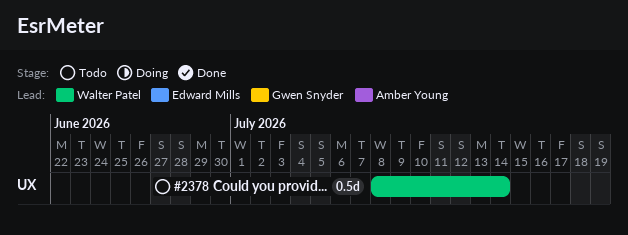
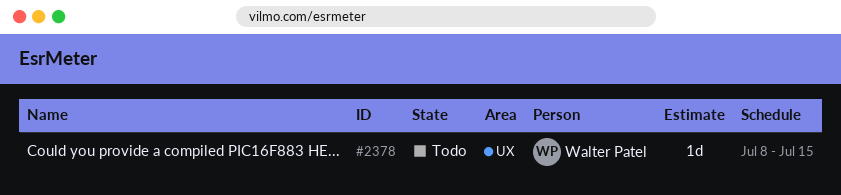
#2378, estimate: 0.5d -> 1d
#2378, due: Jul 14 -> Jul 15

